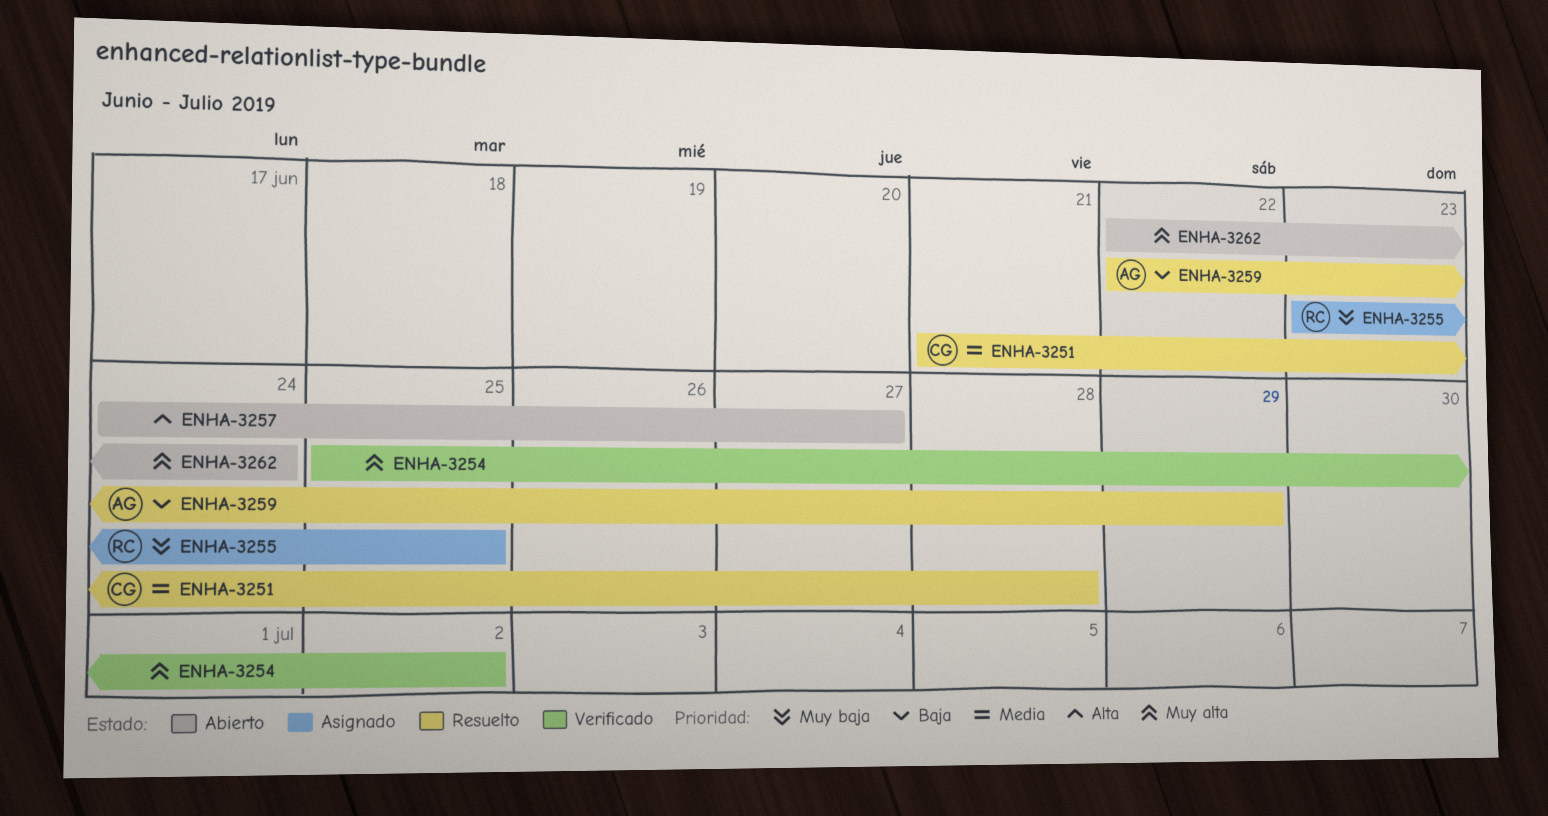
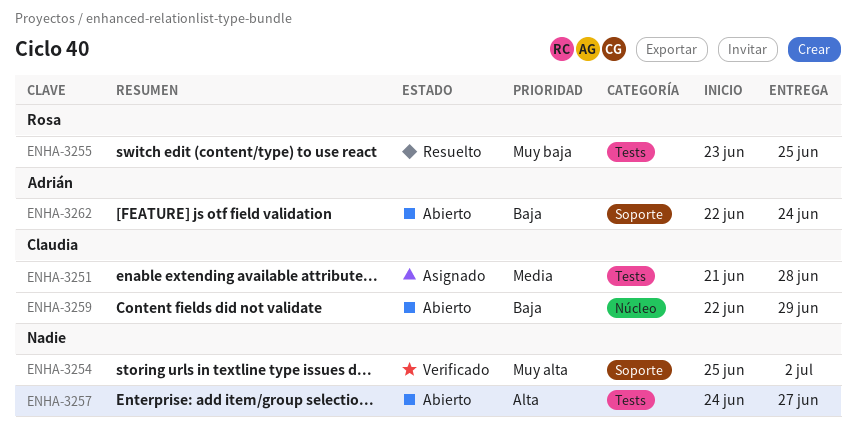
ENHA-3251, status: Resuelto -> Asignado
ENHA-3255, status: Asignado -> Resuelto
ENHA-3259, status: Resuelto -> Abierto
ENHA-3259, owner: Adrián -> Claudia
ENHA-3262, owner: none -> Adrián
ENHA-3262, priority: Muy alta -> Baja

